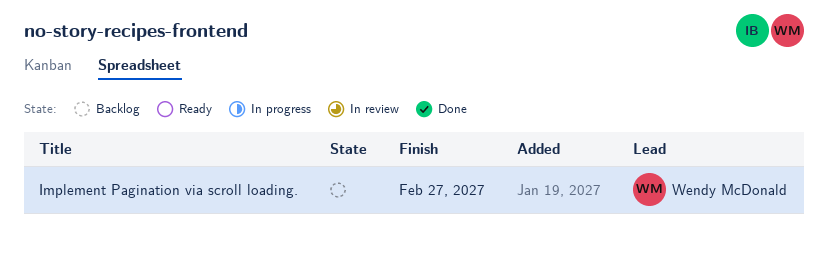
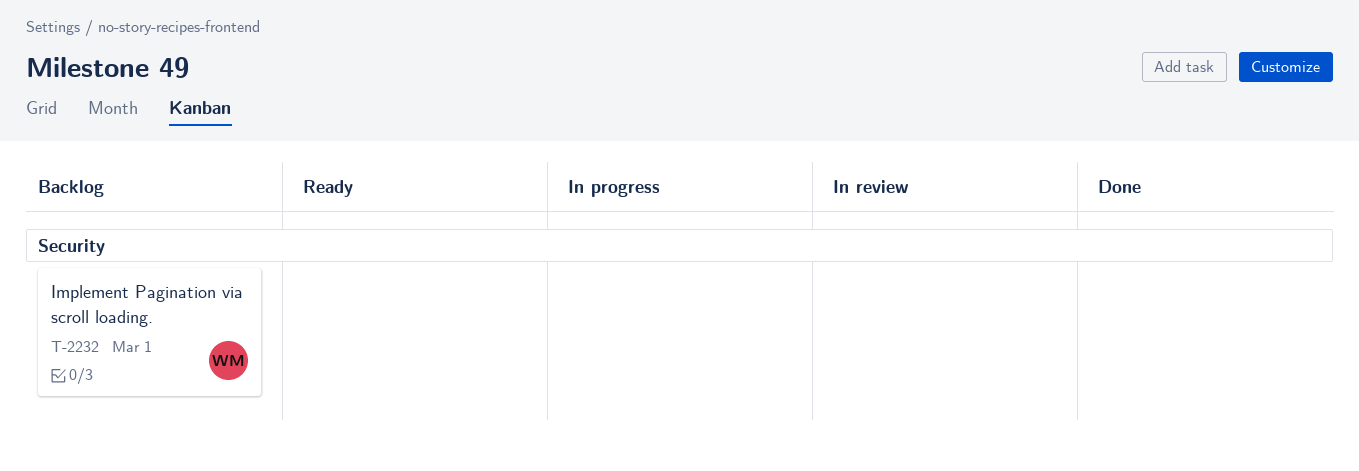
Implement Pagination via scroll loading., due: Feb 27 -> Mar 1

